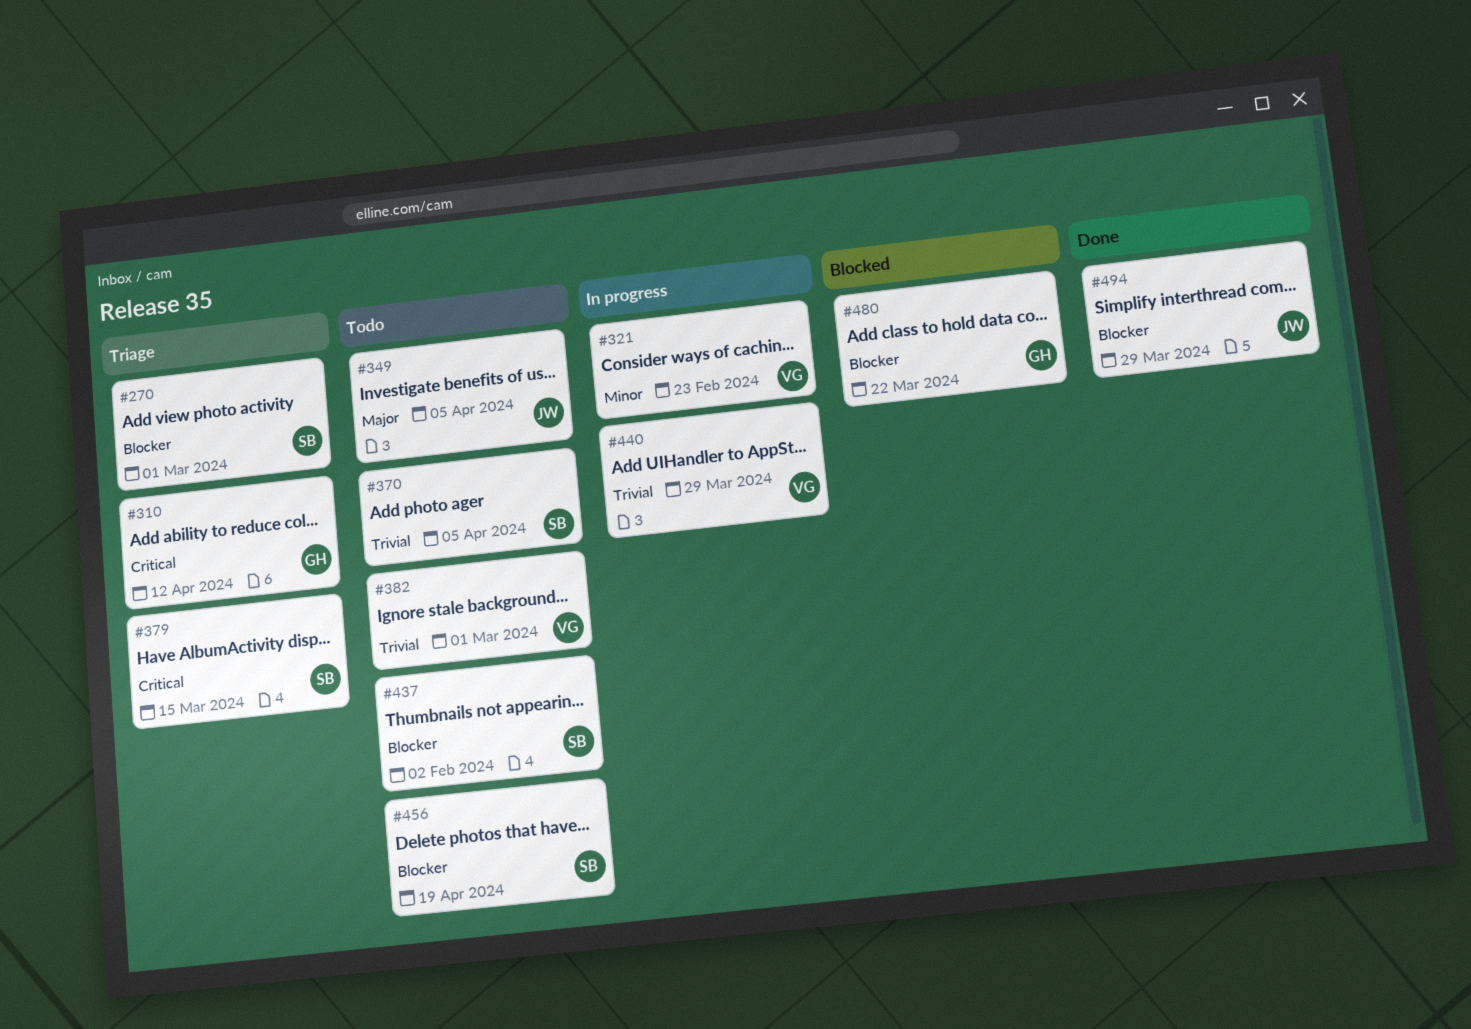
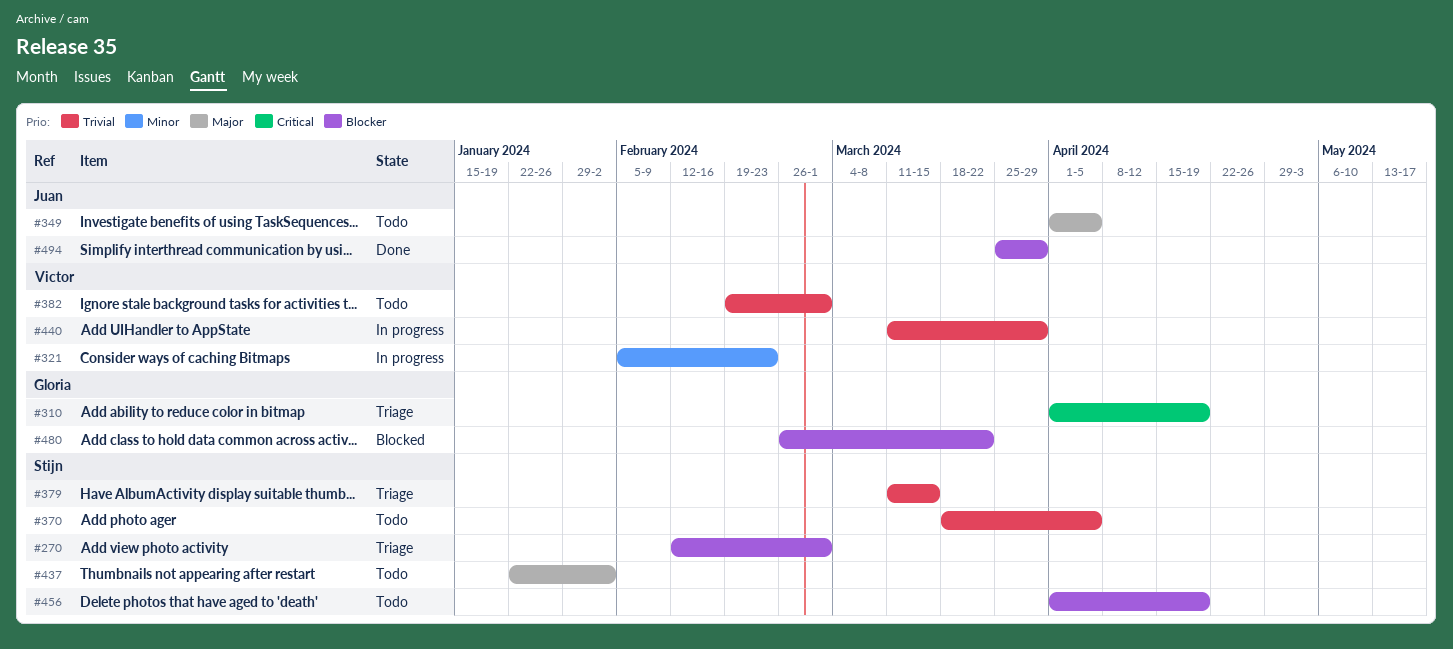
#310, due: Apr 12 -> Apr 19
#379, priority: Critical -> Trivial
#437, priority: Blocker -> Major

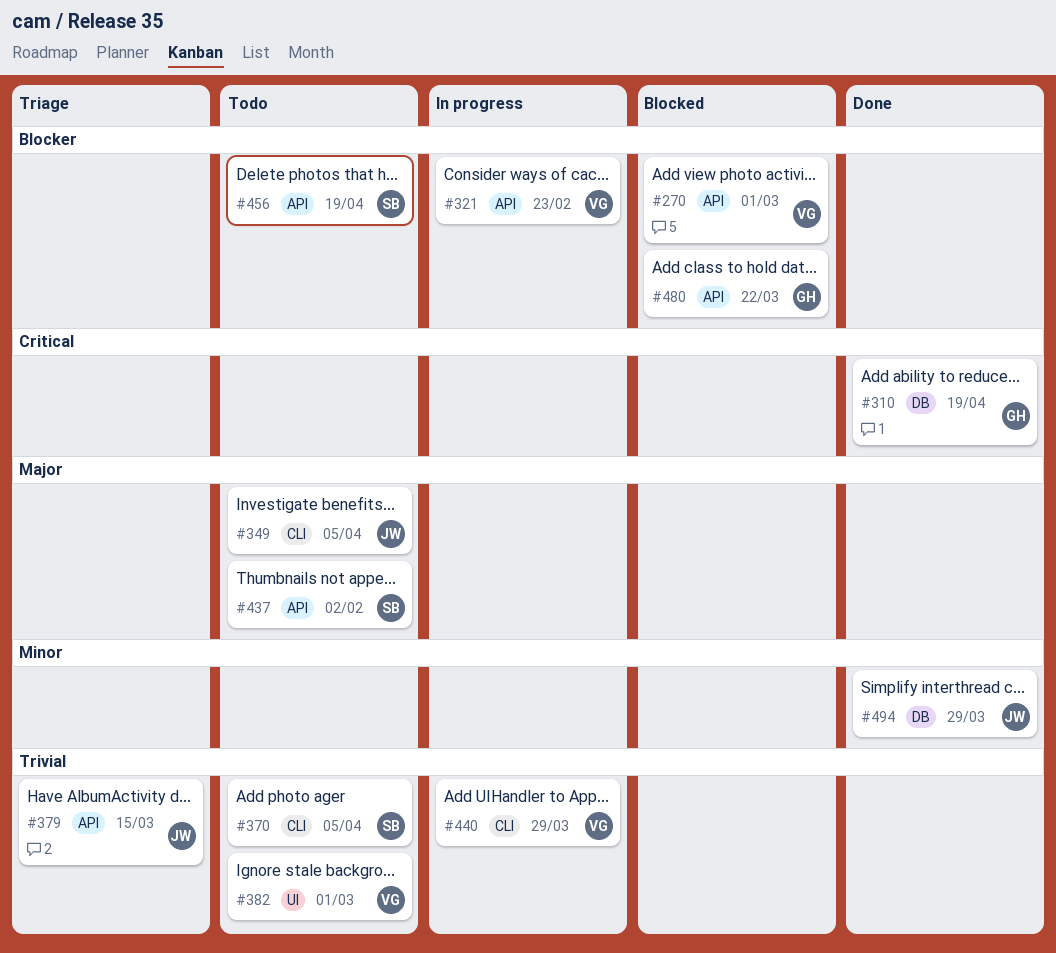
#270, status: Triage -> Blocked
#270, owner: Stijn -> Victor
#310, status: Triage -> Done
#321, priority: Minor -> Blocker
#379, owner: Stijn -> Juan
#494, priority: Blocker -> Minor

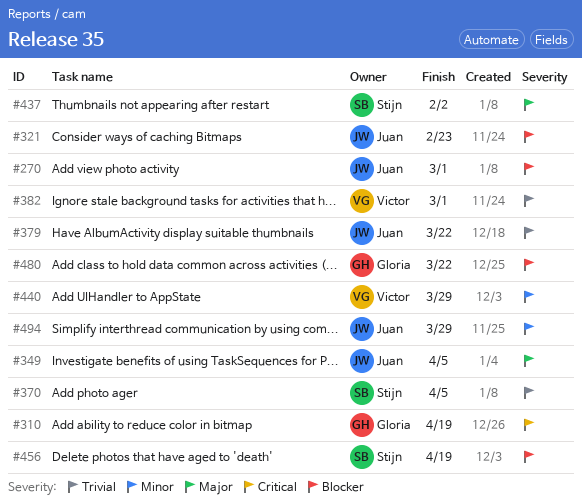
#270, owner: Victor -> Juan
#321, owner: Victor -> Juan
#379, due: Mar 15 -> Mar 22
#440, priority: Trivial -> Minor

